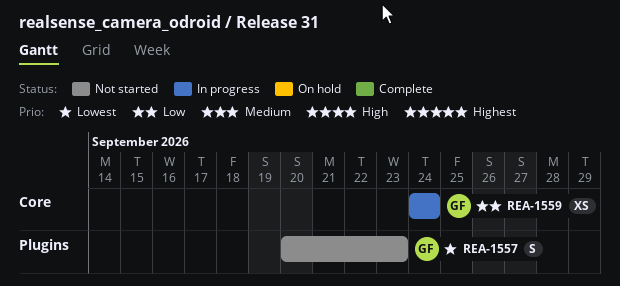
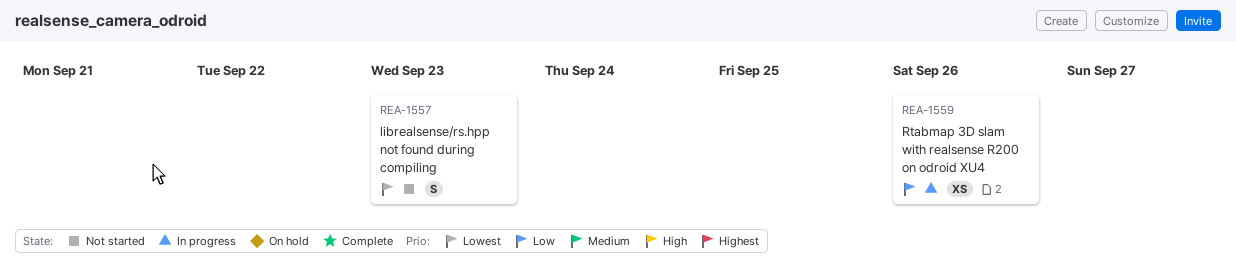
REA-1559, due: Sep 24 -> Sep 26

